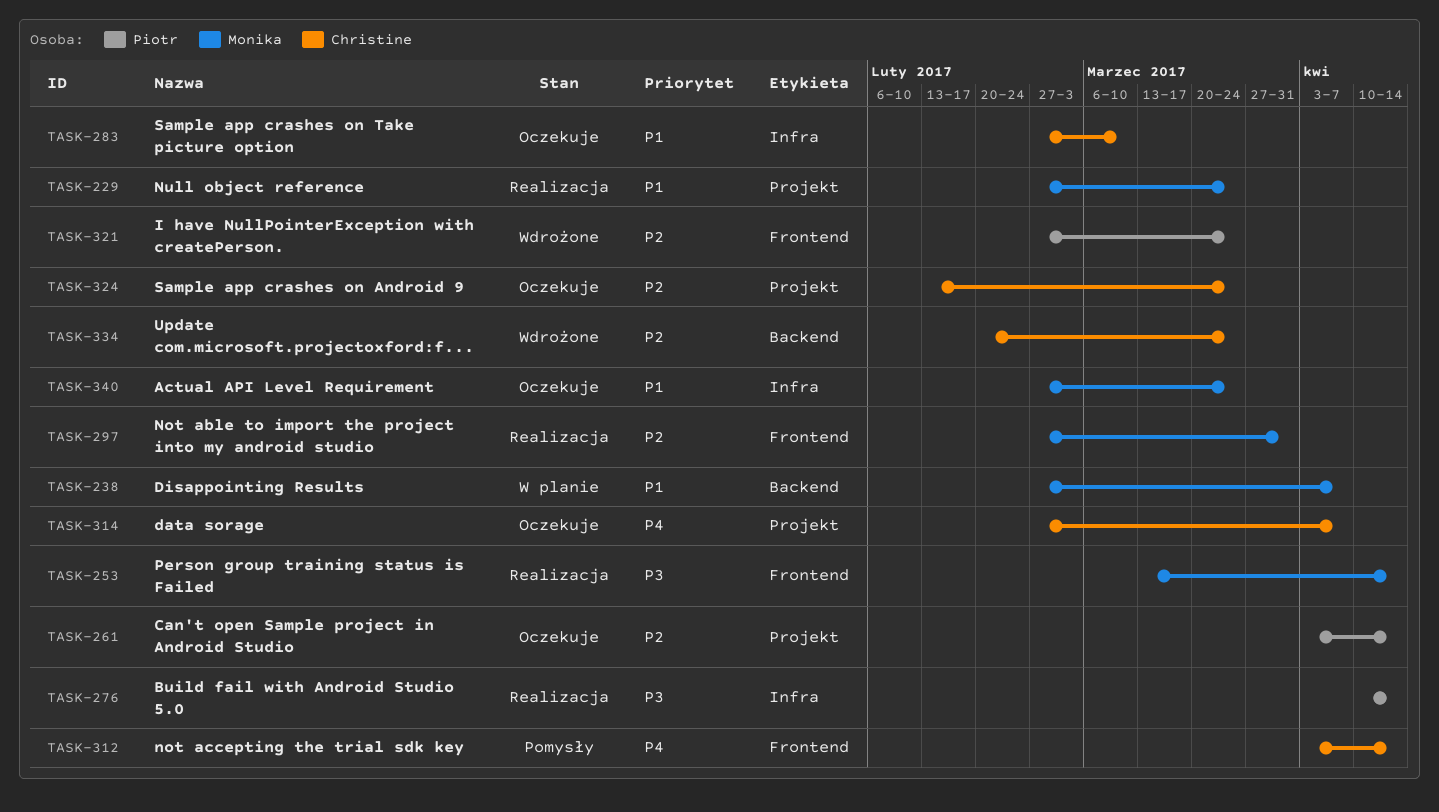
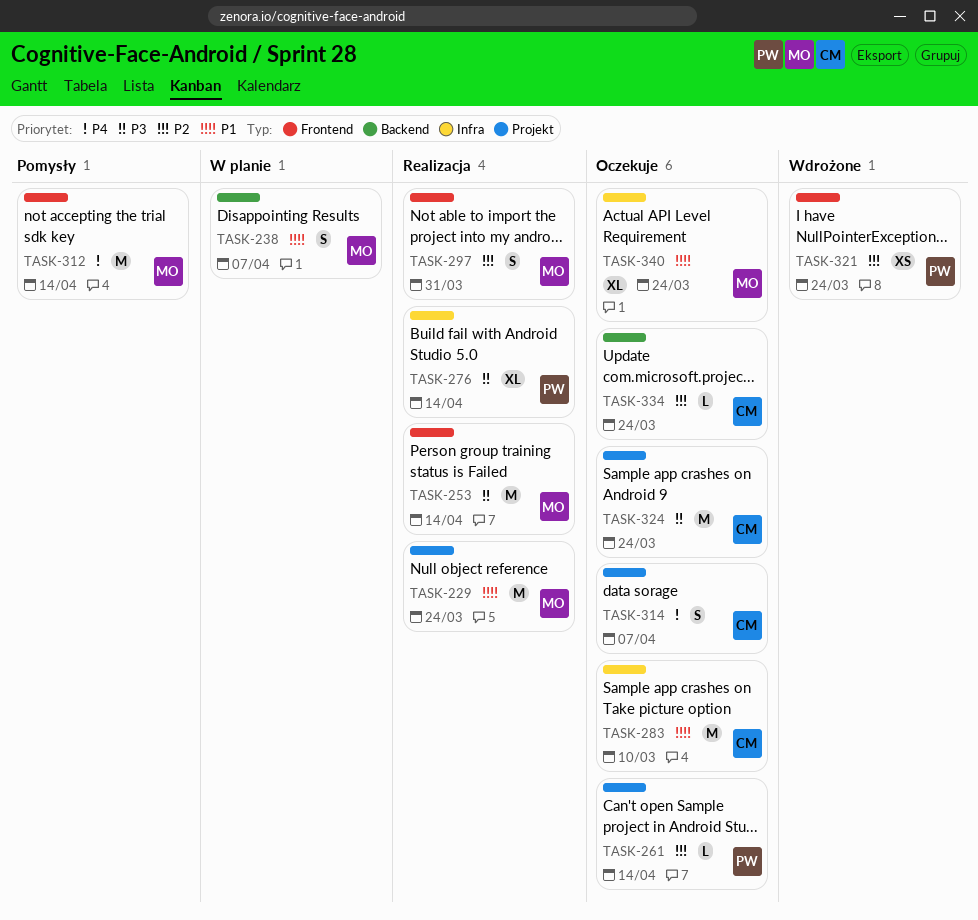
TASK-312, owner: Christine -> Monika
TASK-324, priority: P2 -> P3
TASK-334, status: Wdrożone -> Oczekuje

